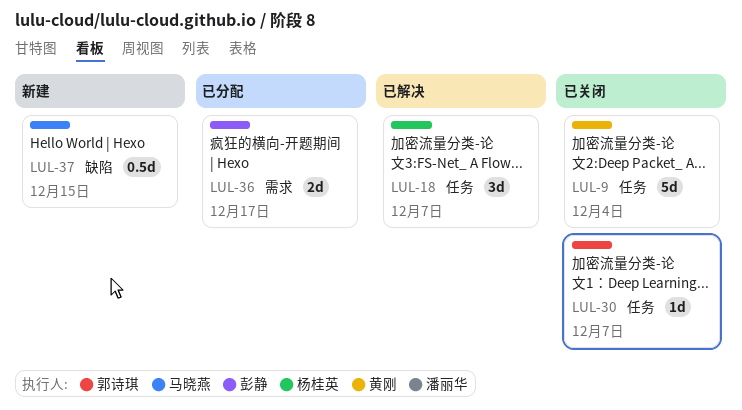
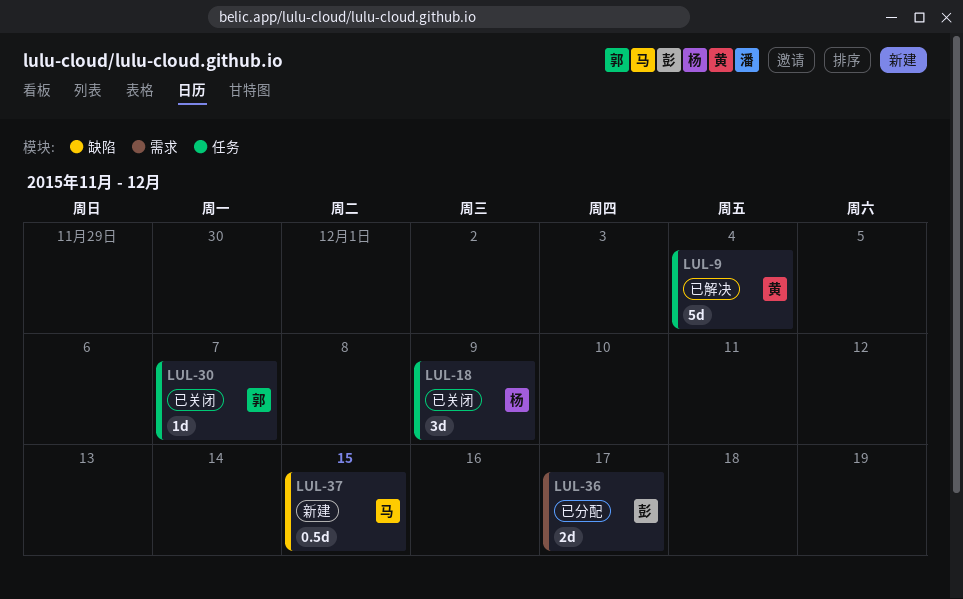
LUL-9, status: 已关闭 -> 已解决
LUL-18, status: 已解决 -> 已关闭
LUL-18, due: Dec 7 -> Dec 9

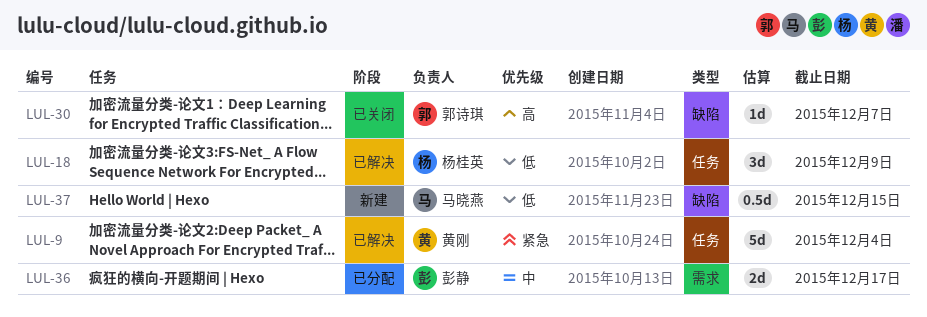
LUL-18, status: 已关闭 -> 已解决
LUL-30, label: 任务 -> 缺陷

